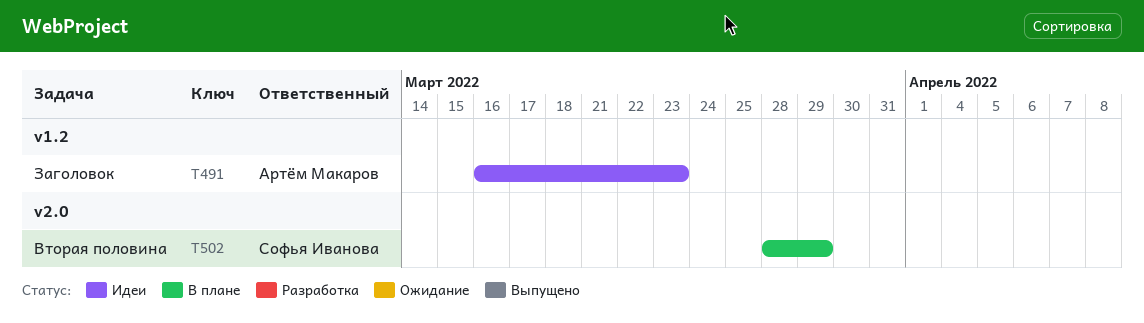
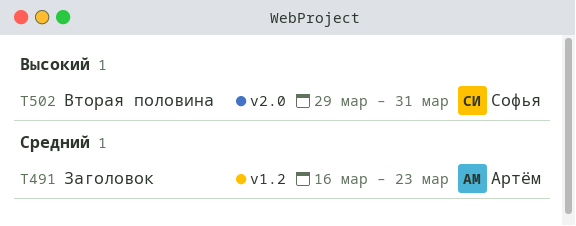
T502, start: Mar 28 -> Mar 29
T502, due: Mar 29 -> Mar 31

